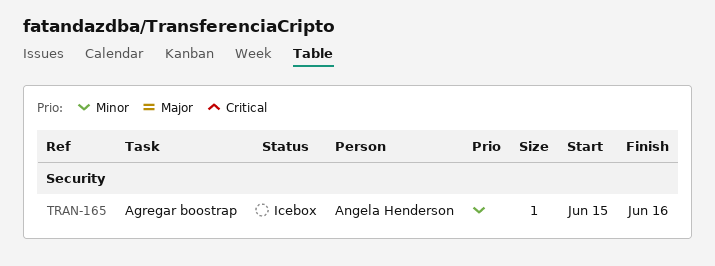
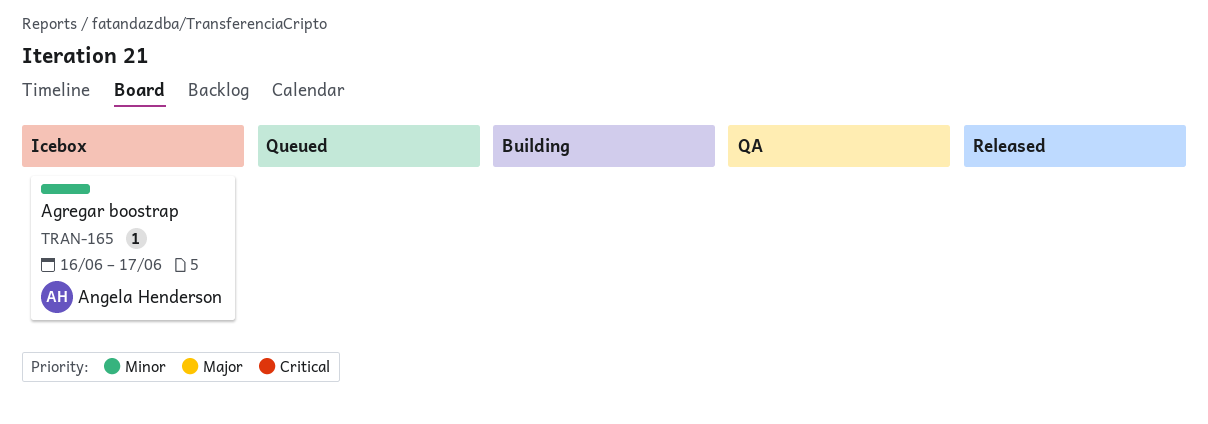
TRAN-165, start: Jun 15 -> Jun 16
TRAN-165, due: Jun 16 -> Jun 17

